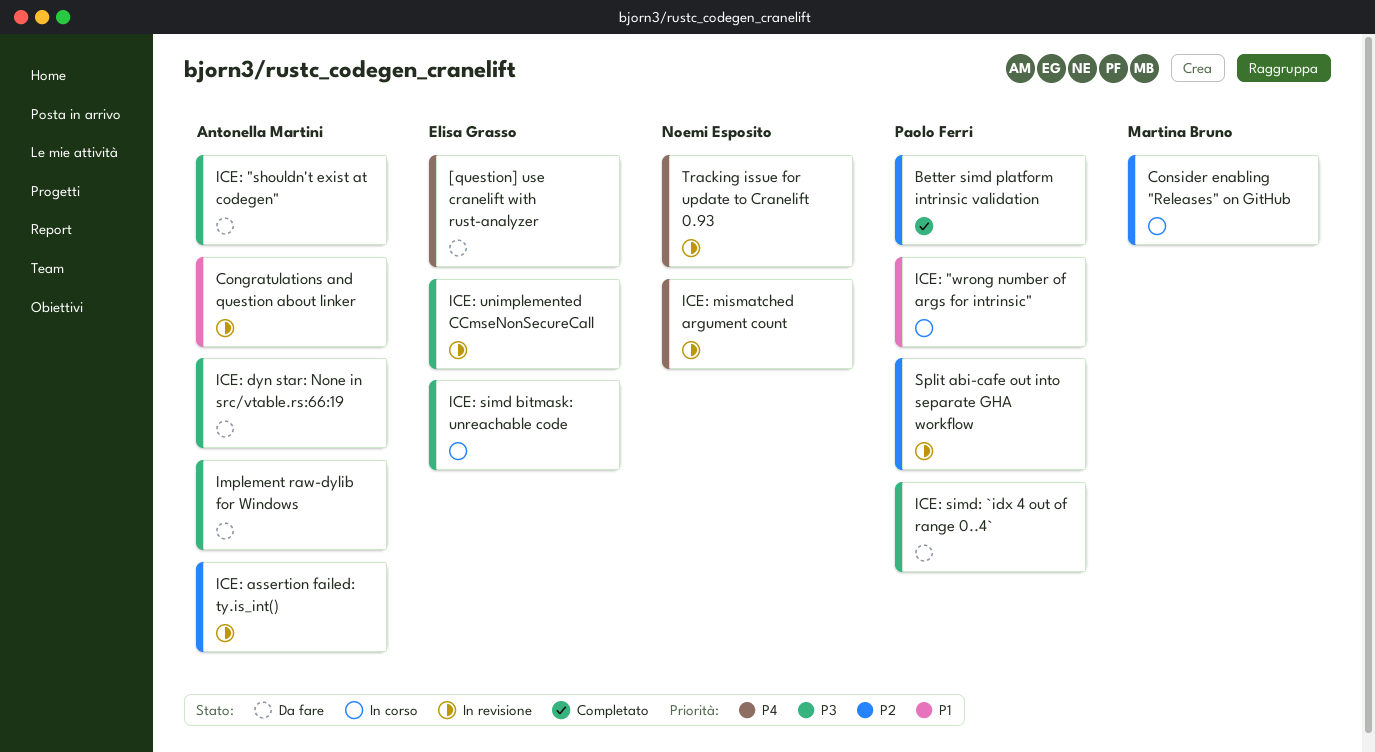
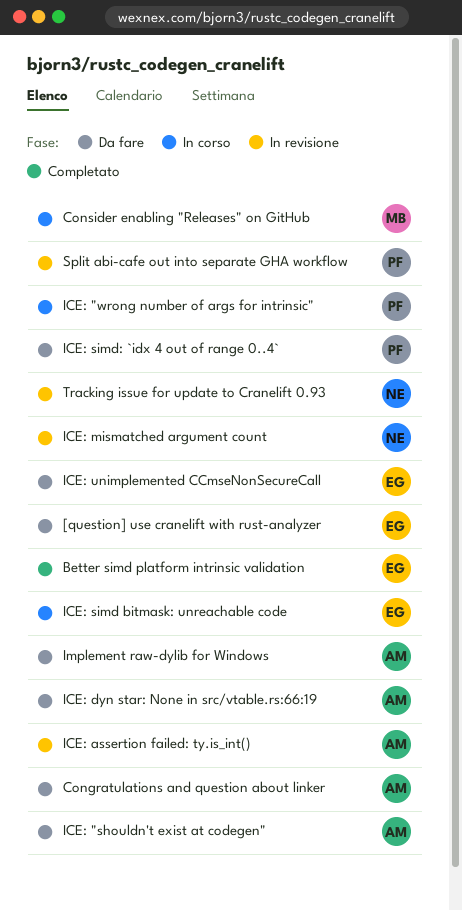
Better simd platform intrinsic validation, owner: Paolo Ferri -> Elisa Grasso
Congratulations and question about linker, status: In revisione -> Da fare
ICE: unimplemented CCmseNonSecureCall, status: In revisione -> Da fare

